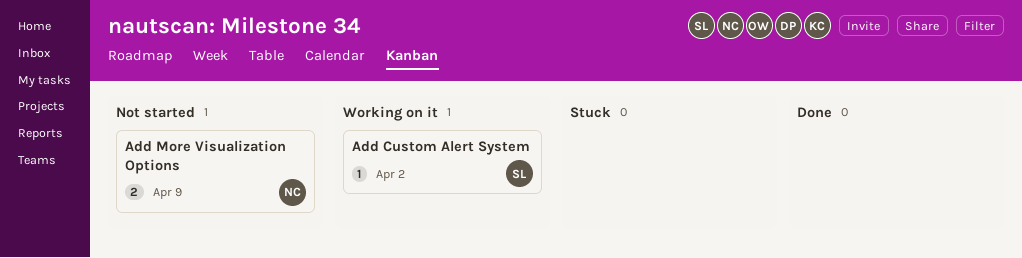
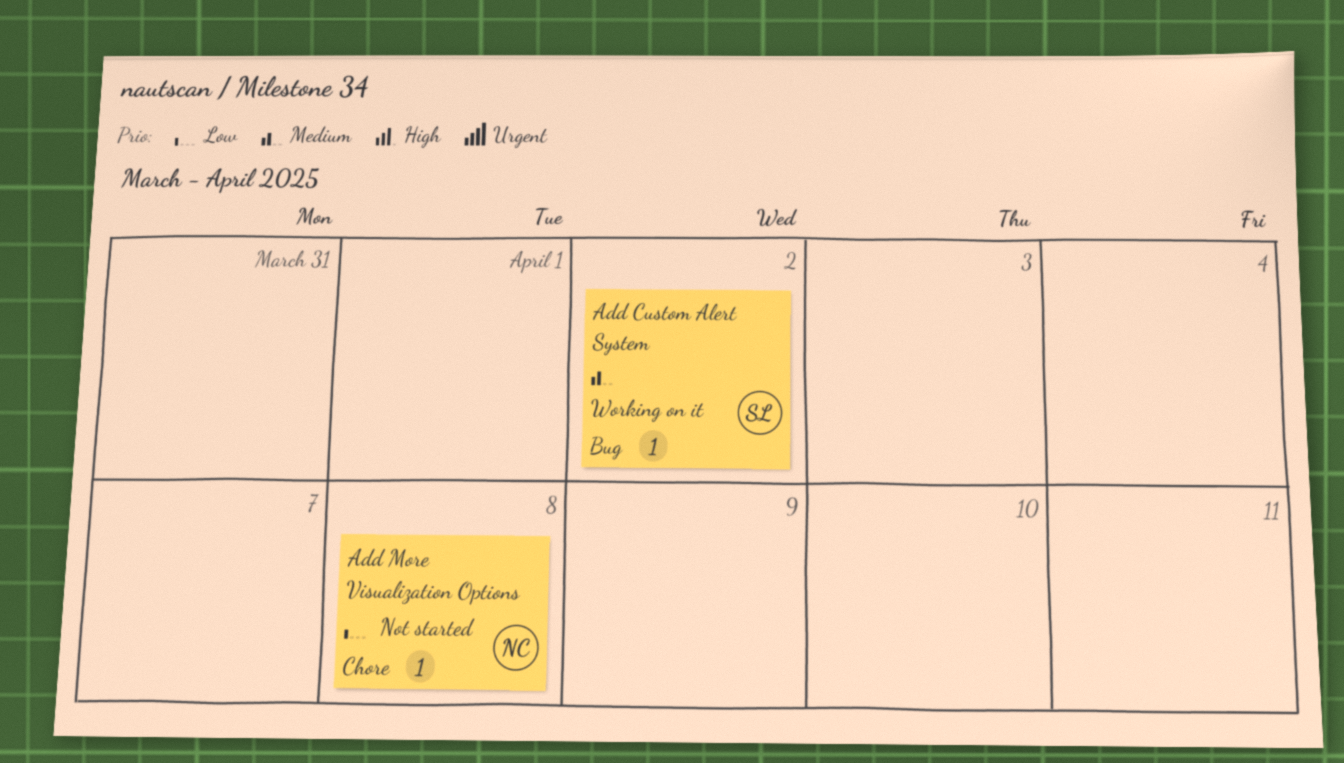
Add More Visualization Options, estimate: 2 -> 1
Add More Visualization Options, due: Apr 9 -> Apr 8

